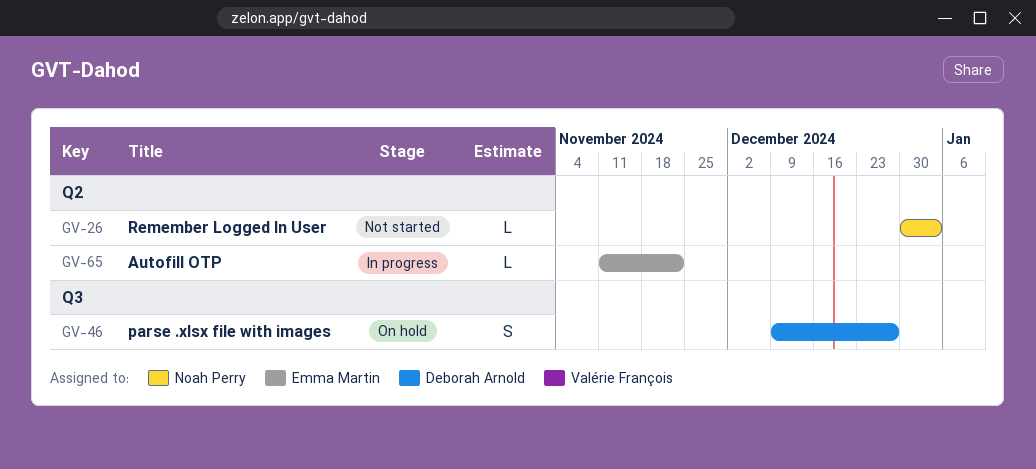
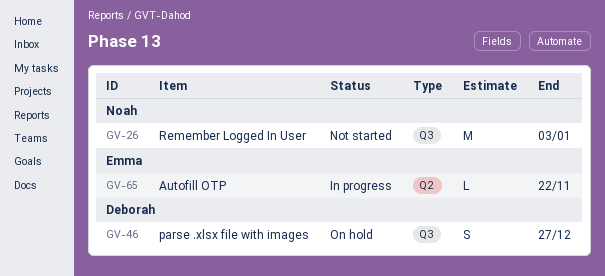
GV-26, label: Q2 -> Q3
GV-26, estimate: L -> M

